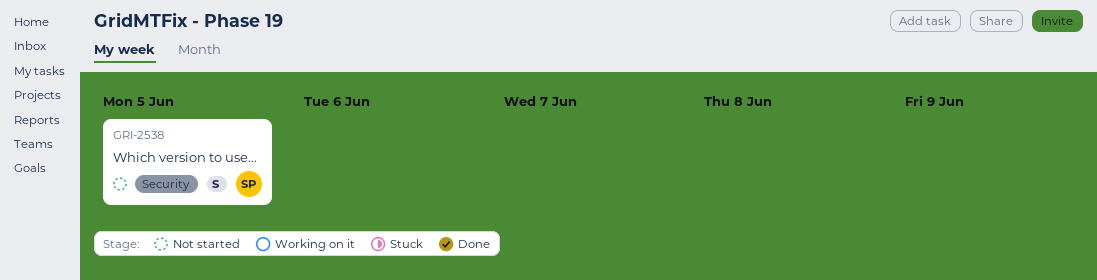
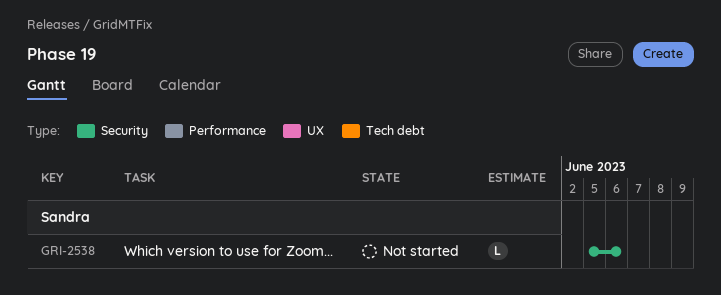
GRI-2538, estimate: S -> L
GRI-2538, due: Jun 5 -> Jun 6

